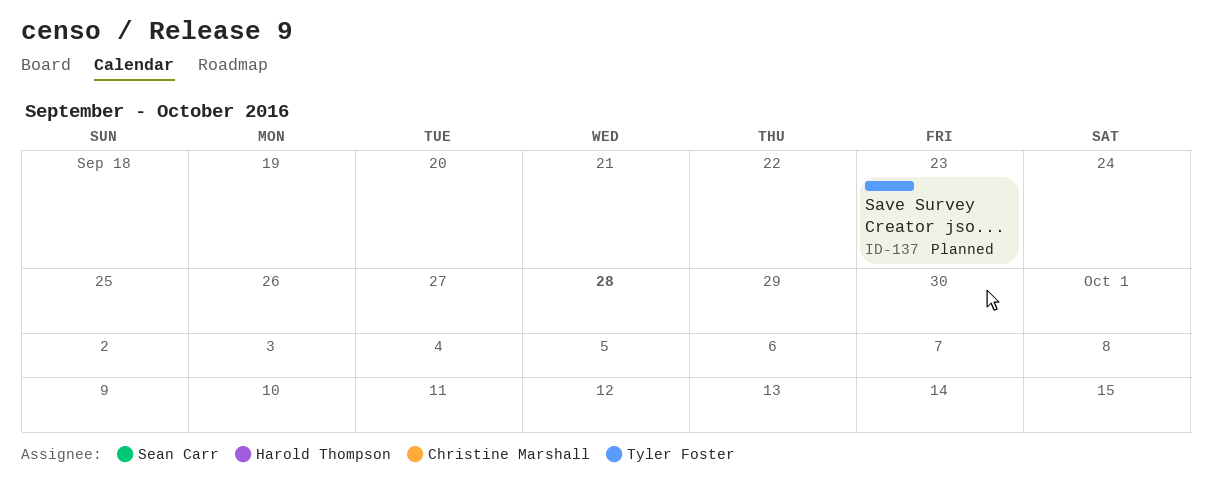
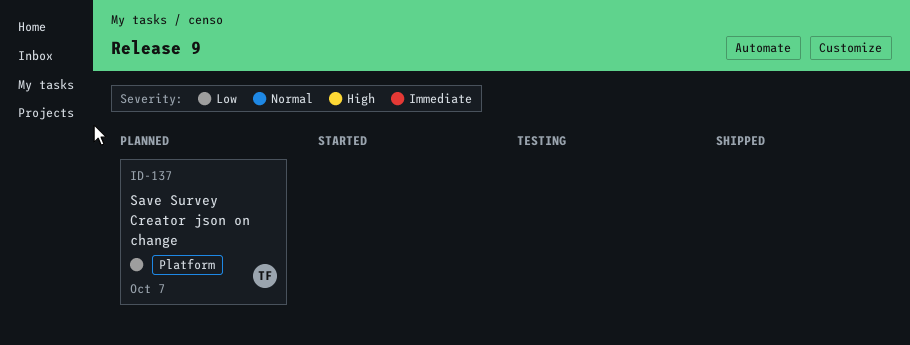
ID-137, due: Sep 23 -> Oct 7

